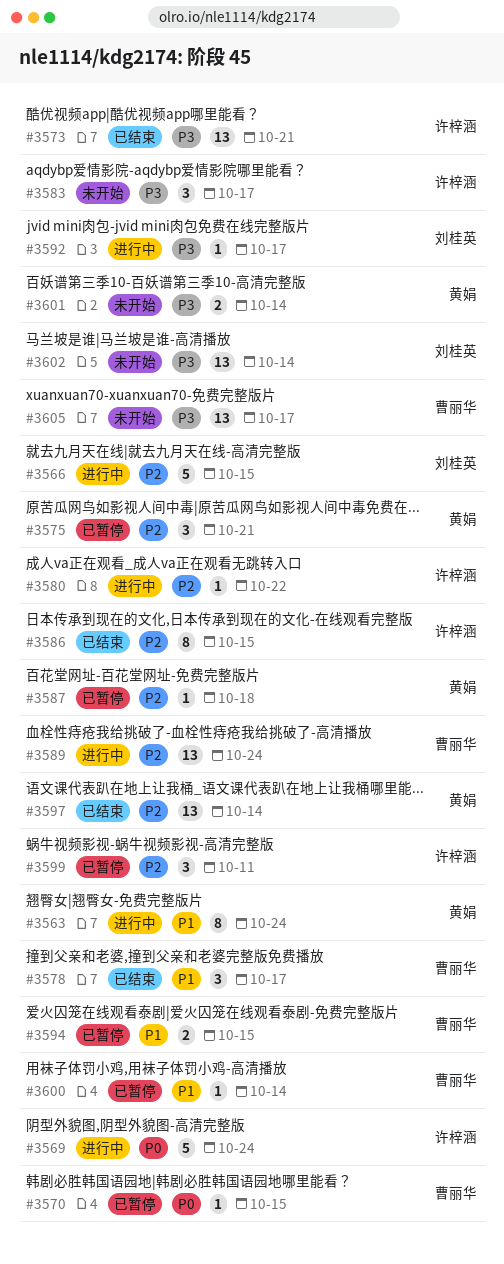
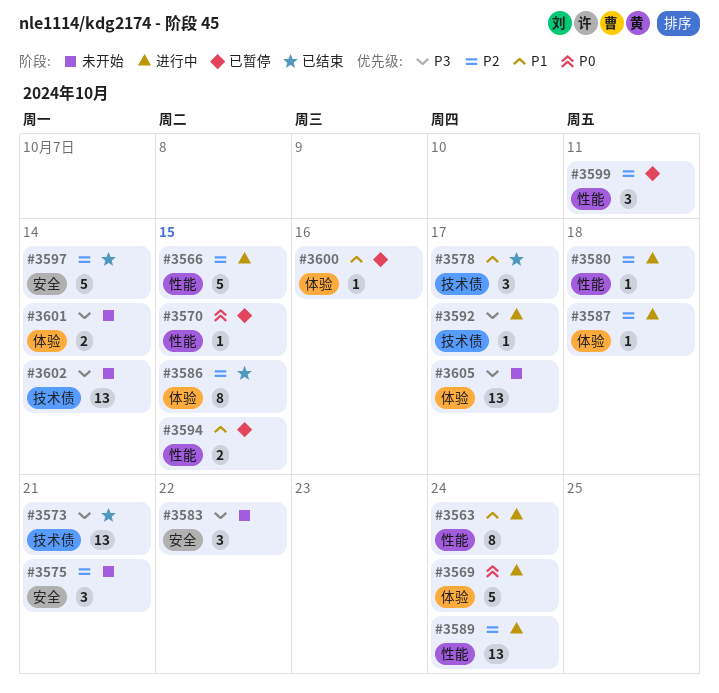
#3575, status: 已暂停 -> 未开始
#3580, due: Oct 22 -> Oct 18
#3583, due: Oct 17 -> Oct 22
#3587, status: 已暂停 -> 进行中
#3597, estimate: 13 -> 5
#3600, due: Oct 14 -> Oct 16

